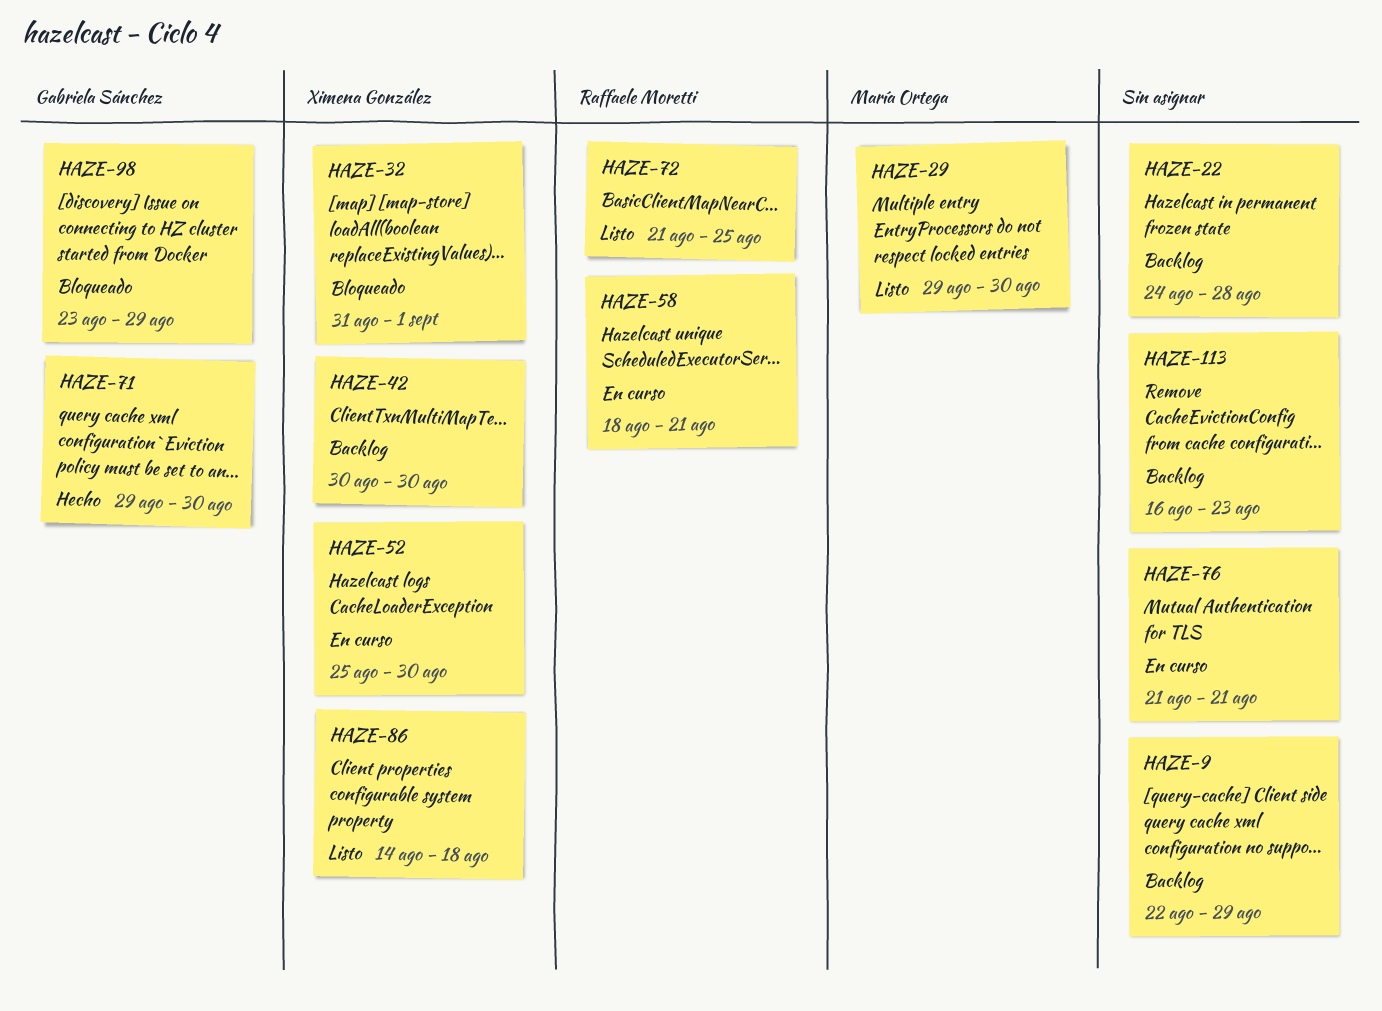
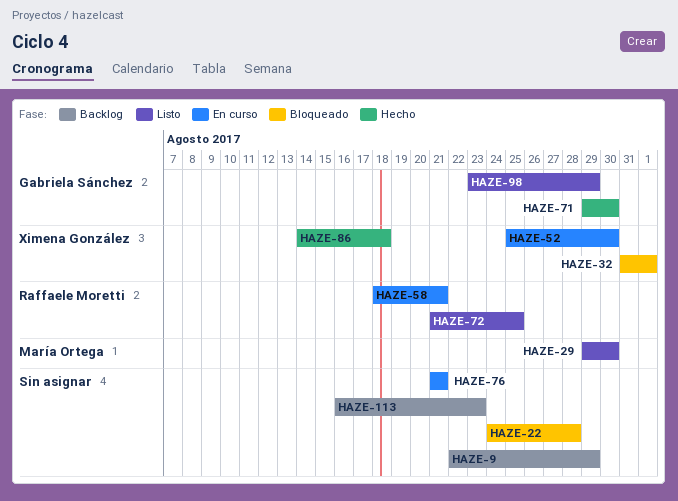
HAZE-22, status: Backlog -> Bloqueado
HAZE-42: present -> none
HAZE-86, status: Listo -> Hecho
HAZE-98, status: Bloqueado -> Listo

